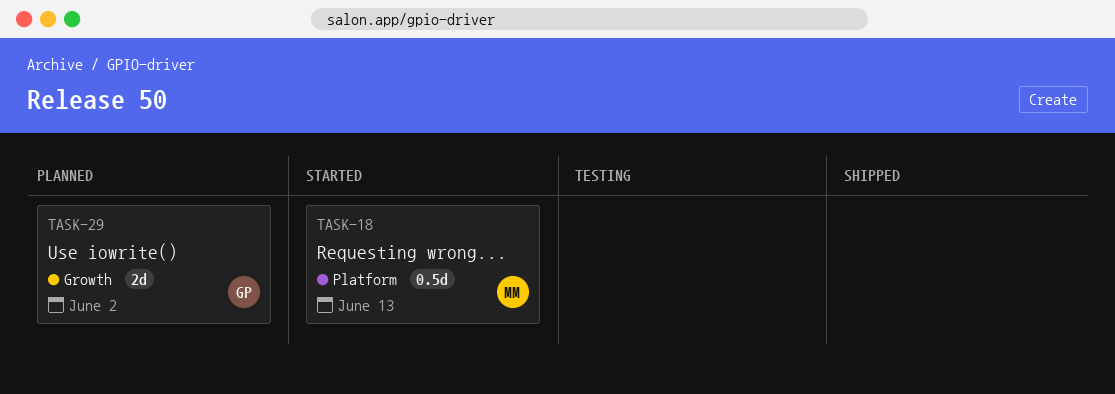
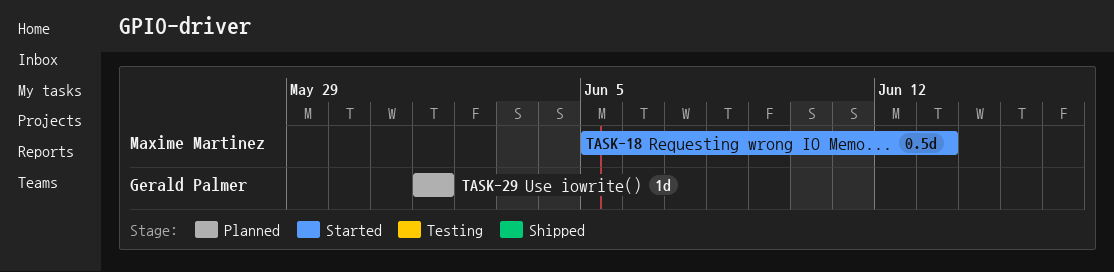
TASK-29, estimate: 2d -> 1d
TASK-29, due: Jun 2 -> Jun 1

